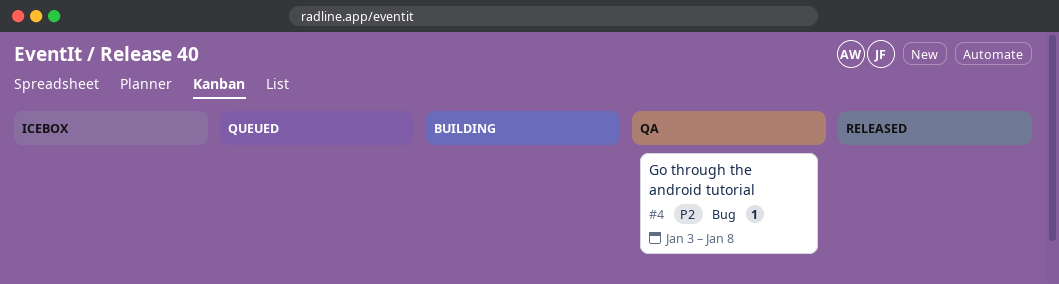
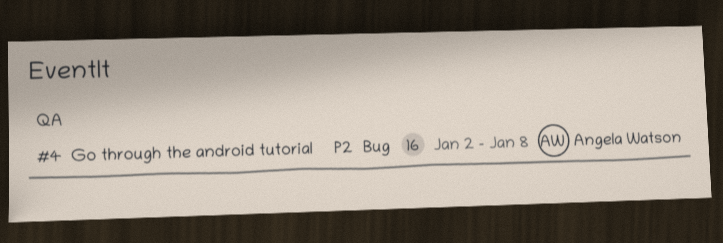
#4, estimate: 1 -> 16
#4, start: Jan 3 -> Jan 2

